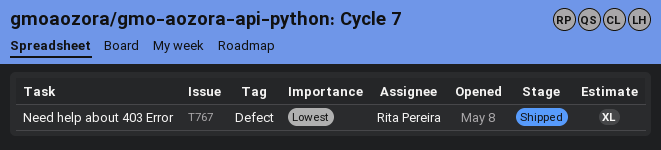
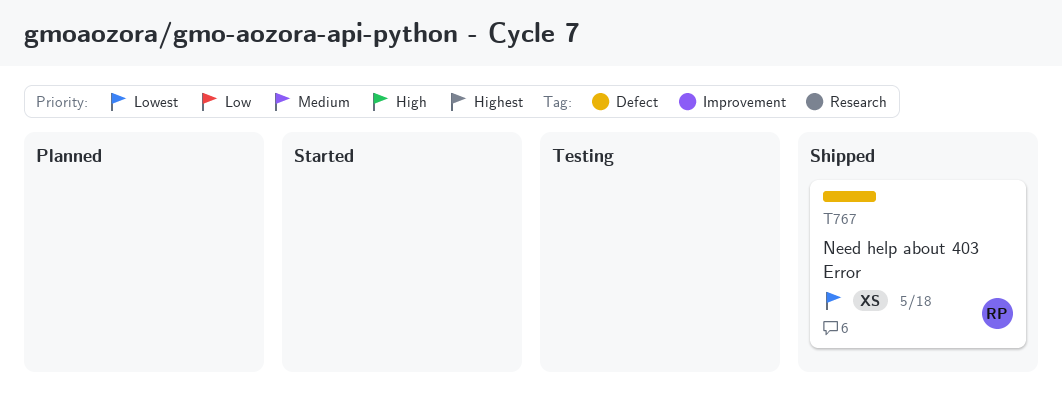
T767, estimate: XL -> XS

